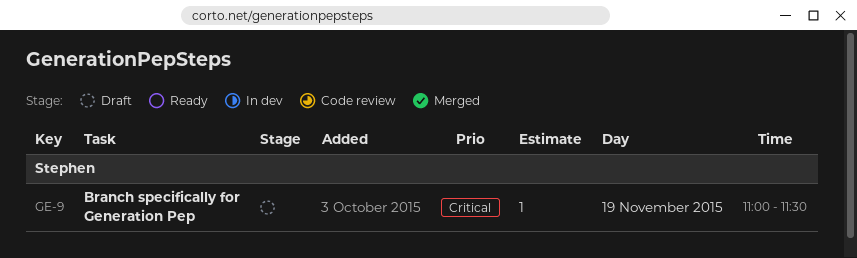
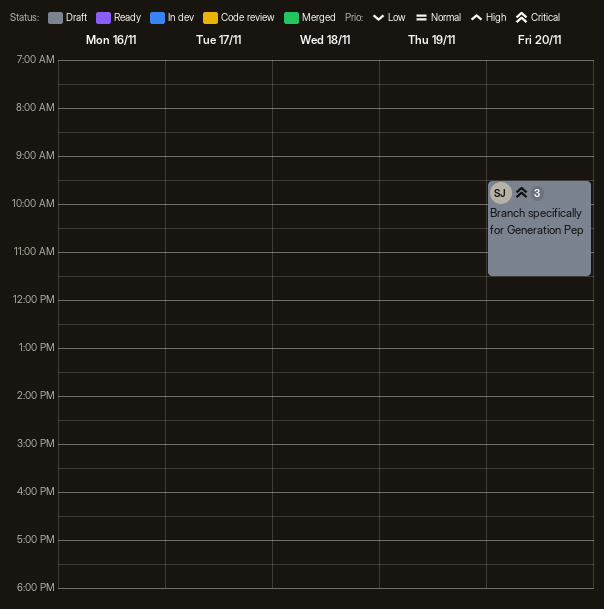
Branch specifically for Generation Pep, estimate: 1 -> 3
Branch specifically for Generation Pep, day: Nov 19 -> Nov 20
Branch specifically for Generation Pep, begins: 11:00 -> 09:30

